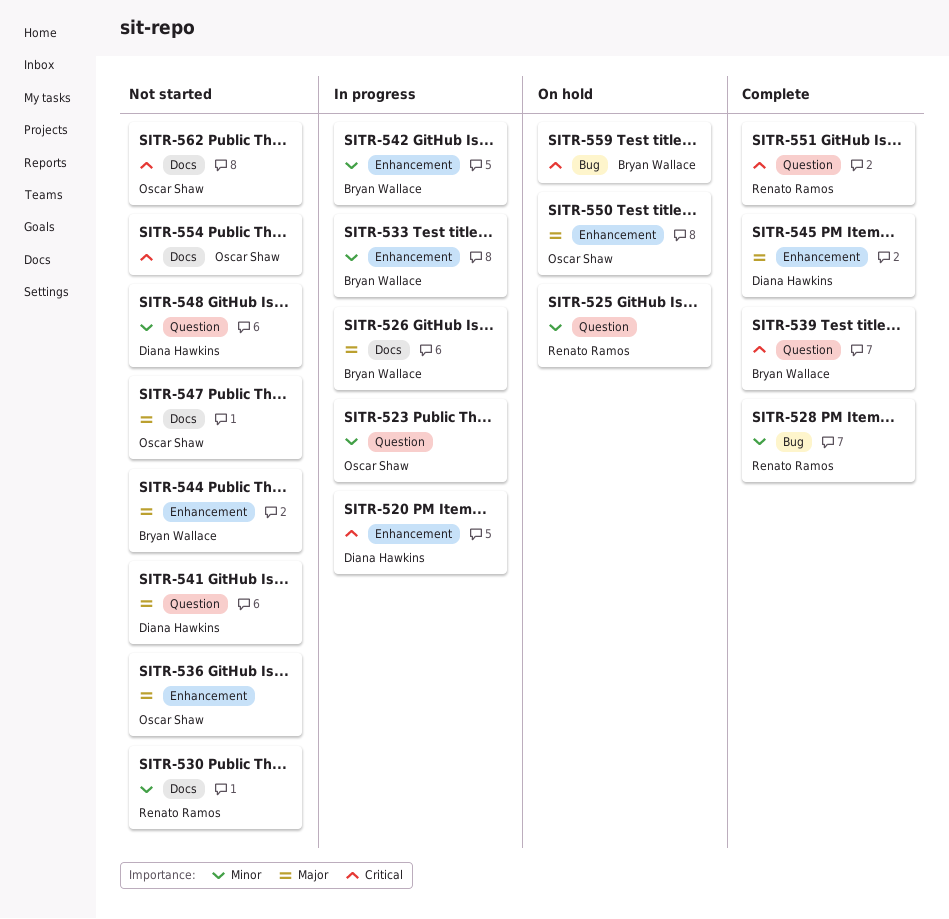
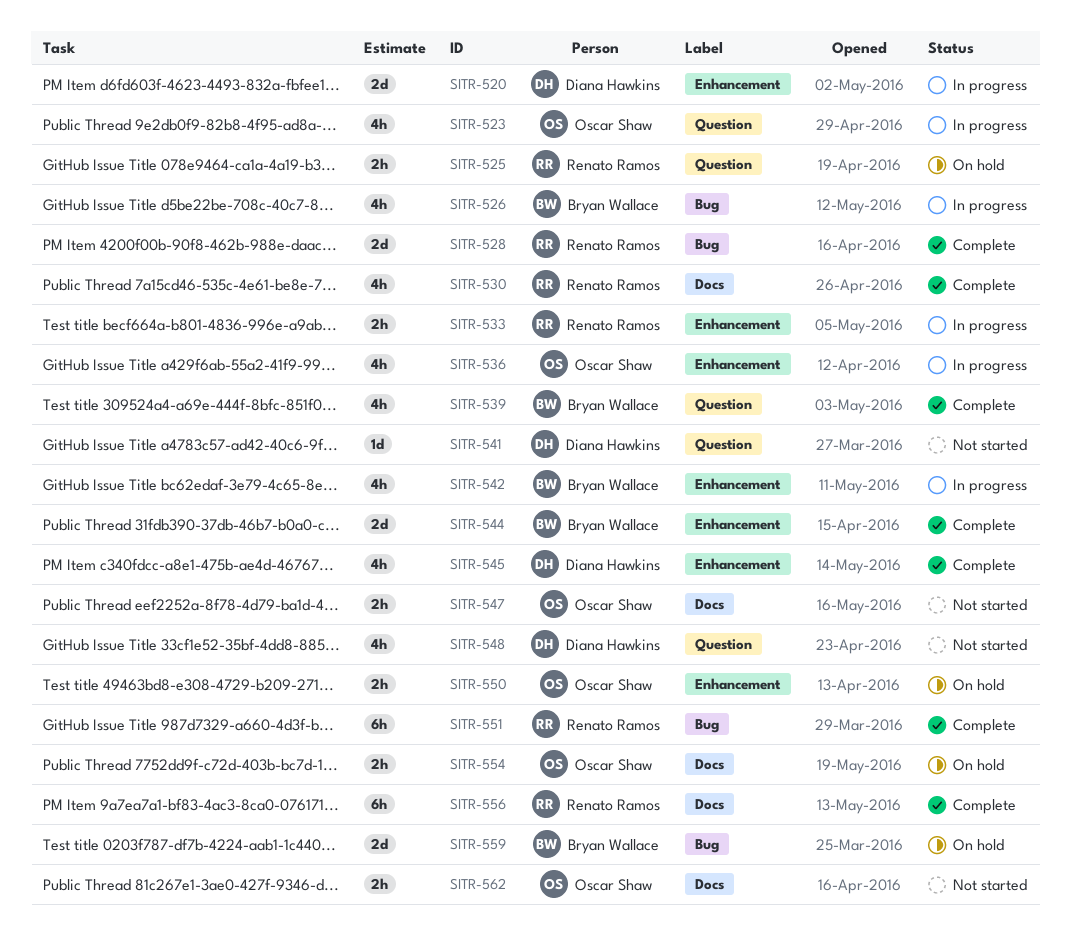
SITR-526, label: Docs -> Bug
SITR-530, status: Not started -> Complete
SITR-533, owner: Bryan Wallace -> Renato Ramos
SITR-536, status: Not started -> In progress
SITR-544, status: Not started -> Complete
SITR-551, label: Question -> Bug
SITR-554, status: Not started -> On hold
SITR-556: none -> present

